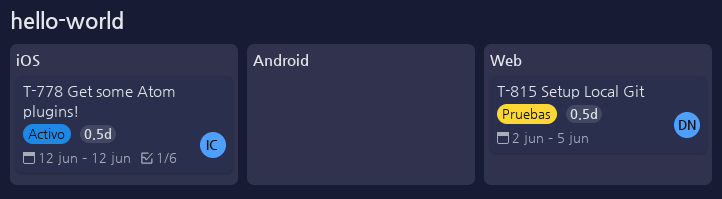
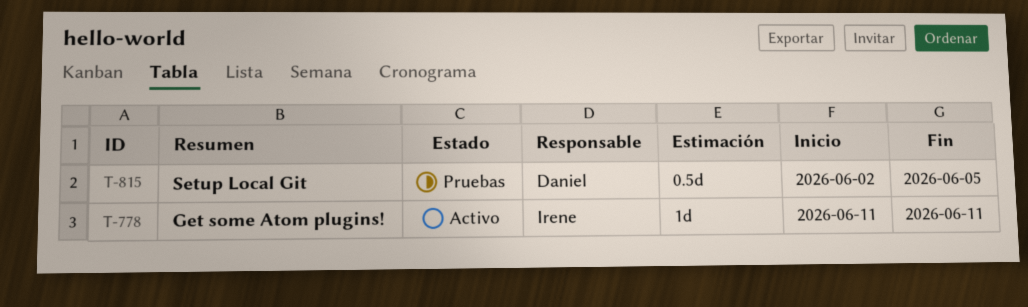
T-778, estimate: 0.5d -> 1d
T-778, start: Jun 12 -> Jun 11
T-778, due: Jun 12 -> Jun 11

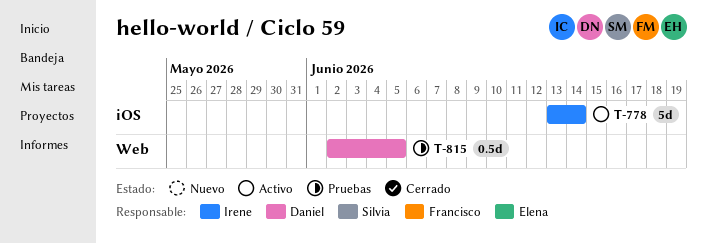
T-778, estimate: 1d -> 5d
T-778, start: Jun 11 -> Jun 13
T-778, due: Jun 11 -> Jun 14

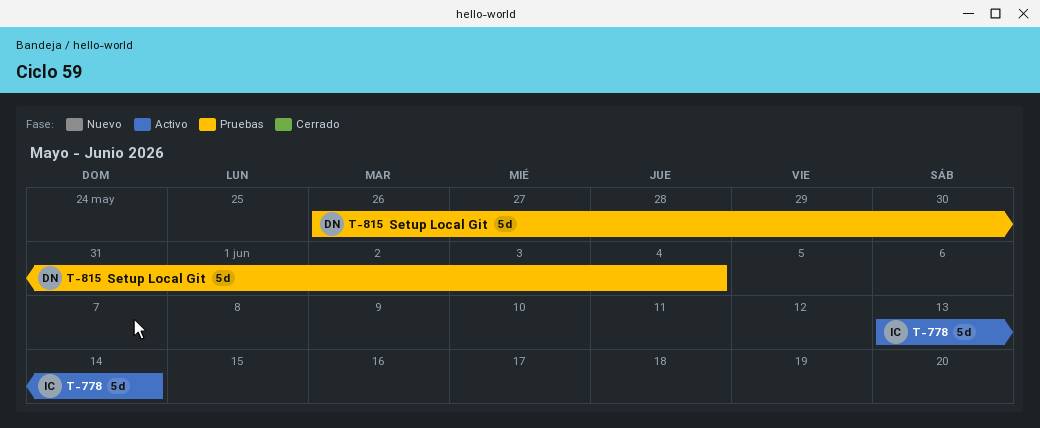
T-815, estimate: 0.5d -> 5d
T-815, start: Jun 2 -> May 26
T-815, due: Jun 5 -> Jun 4

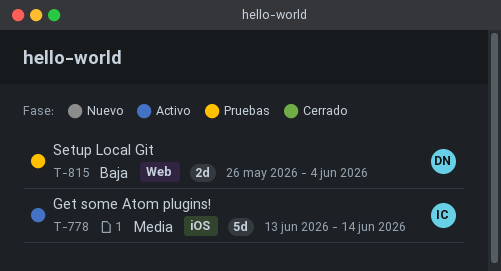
T-815, estimate: 5d -> 2d

